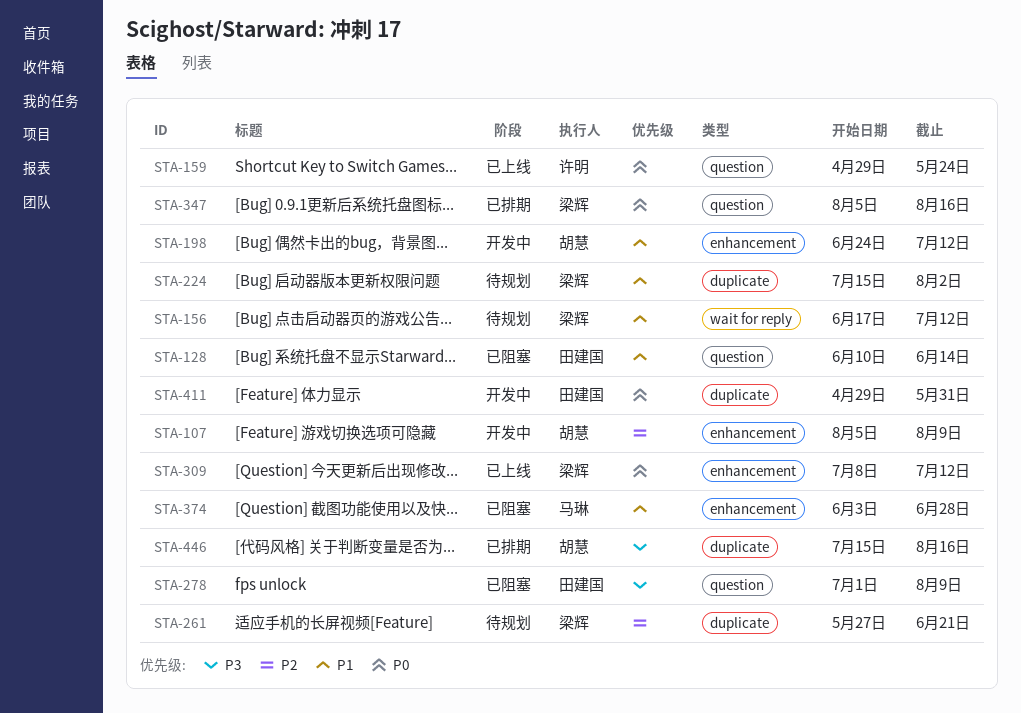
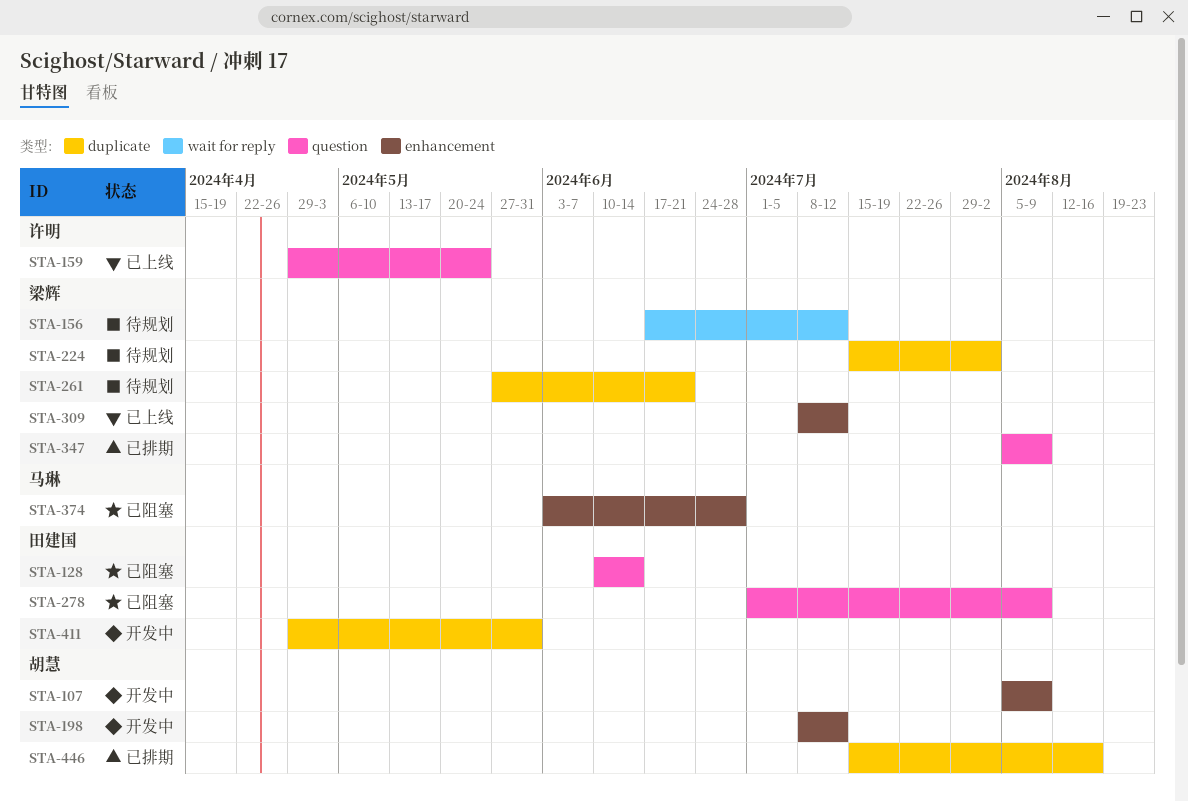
STA-198, start: Jun 24 -> Jul 8
STA-347, due: Aug 16 -> Aug 9

